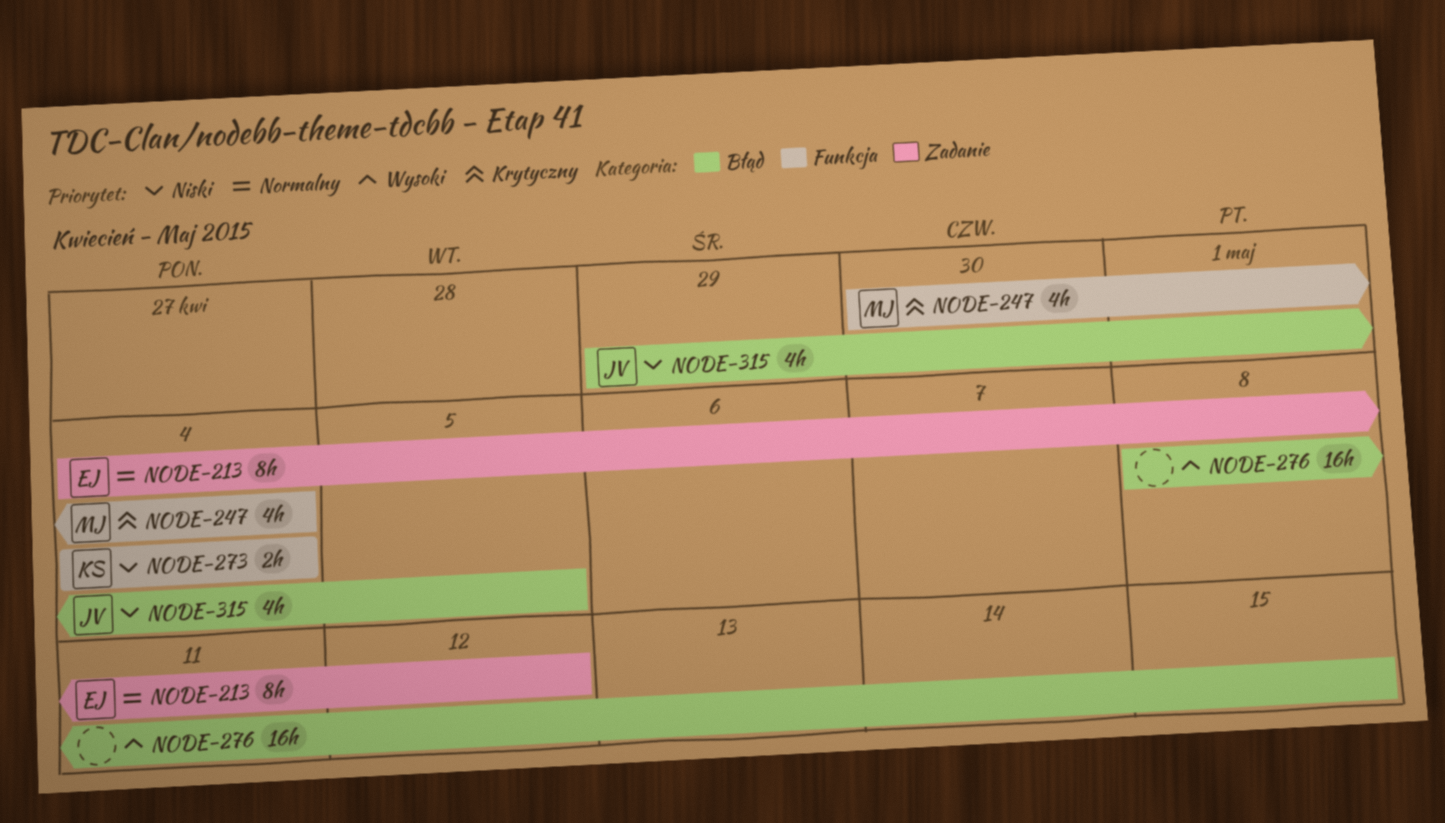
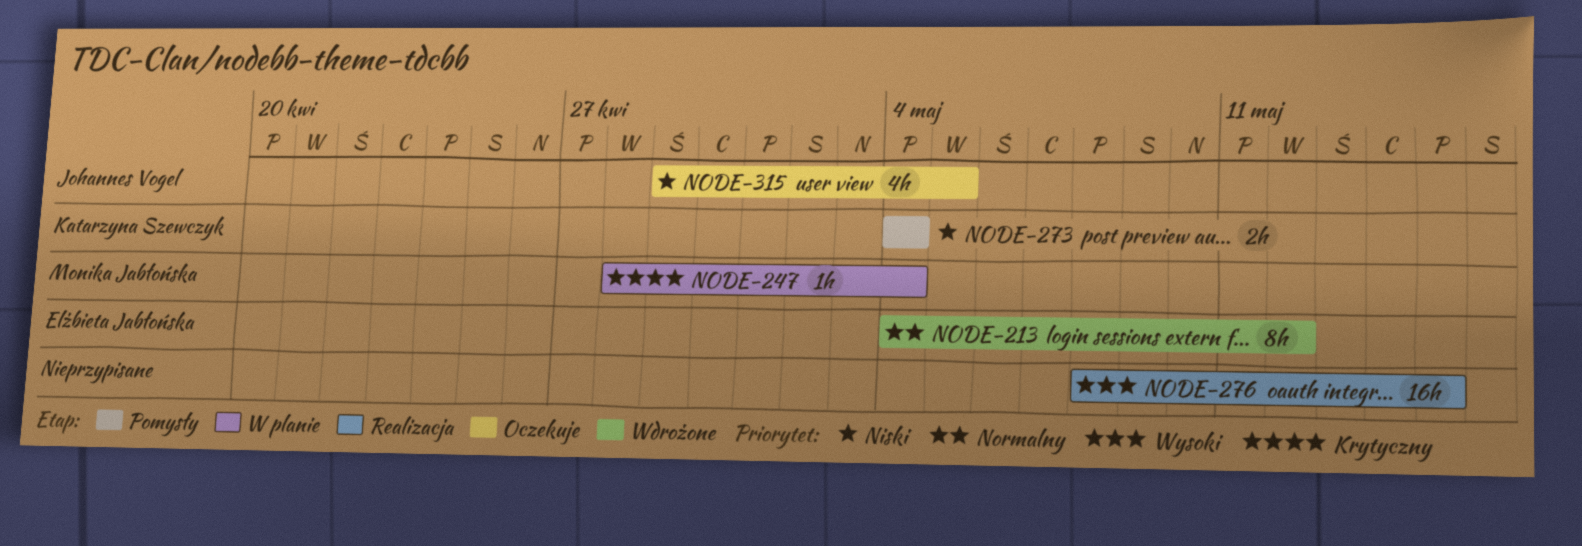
NODE-247, estimate: 4h -> 1h
NODE-247, start: Apr 30 -> Apr 28

